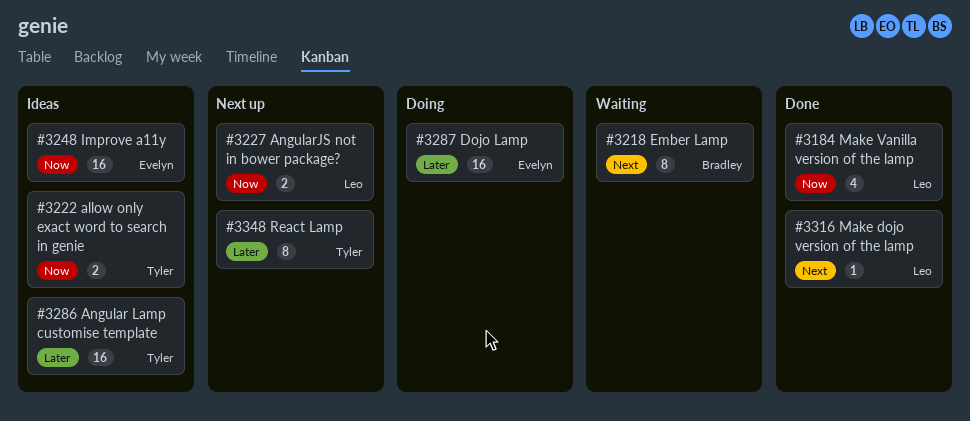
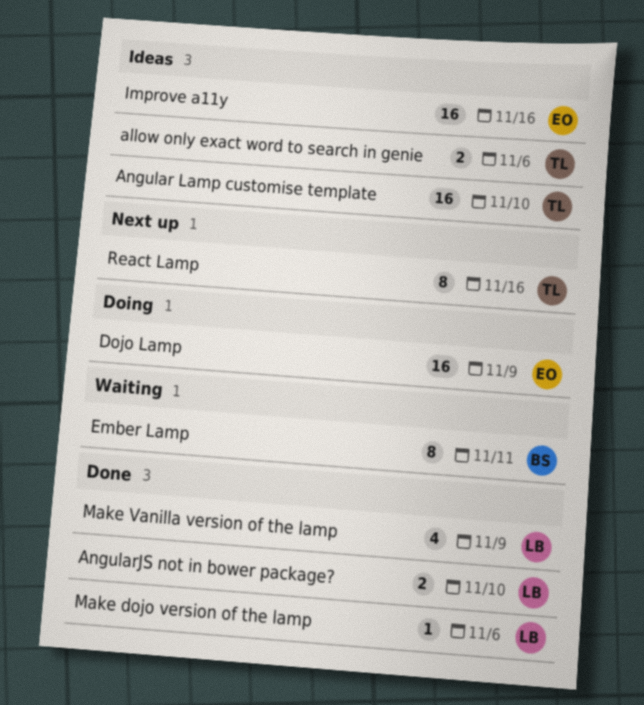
AngularJS not in bower package?, status: Next up -> Done

